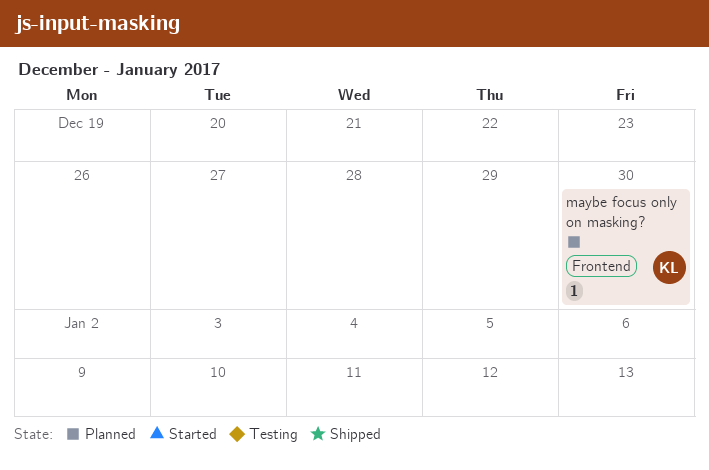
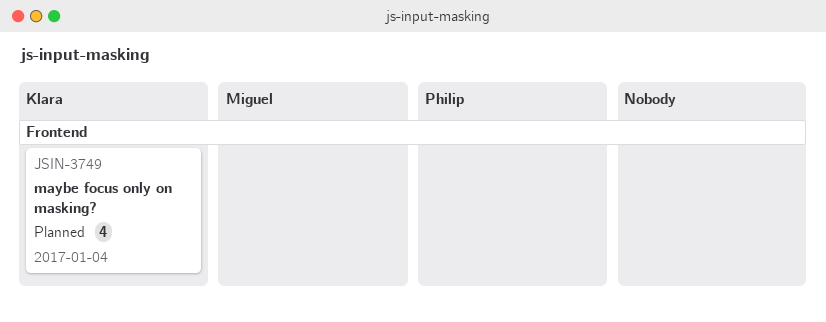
maybe focus only on masking?, estimate: 1 -> 4
maybe focus only on masking?, due: Dec 30 -> Jan 4

